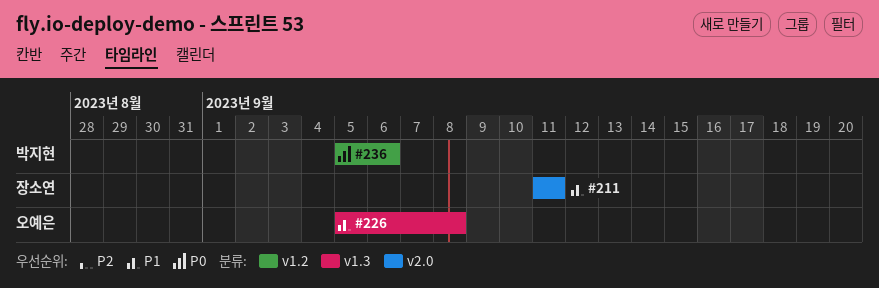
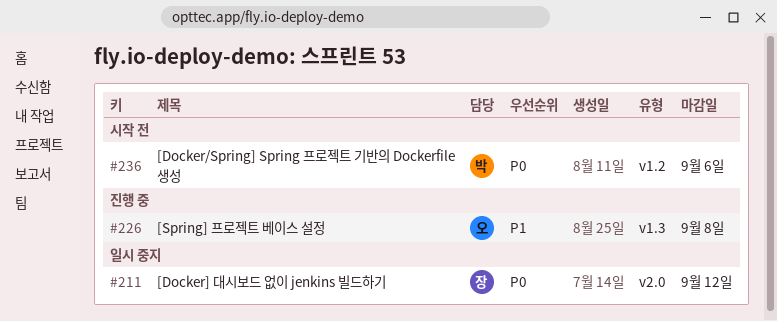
#211, priority: P1 -> P0
#211, due: Sep 11 -> Sep 12

